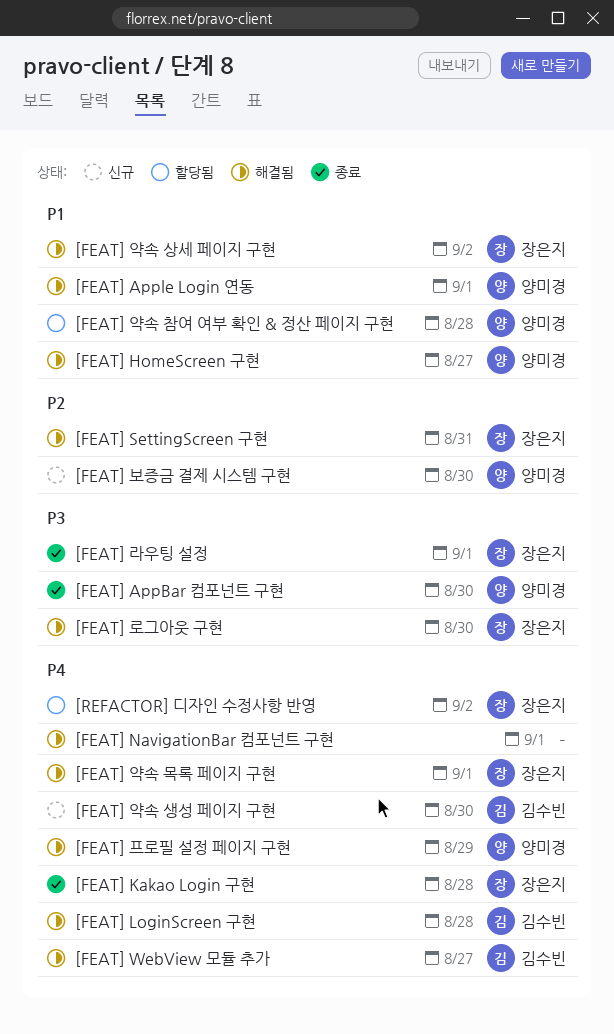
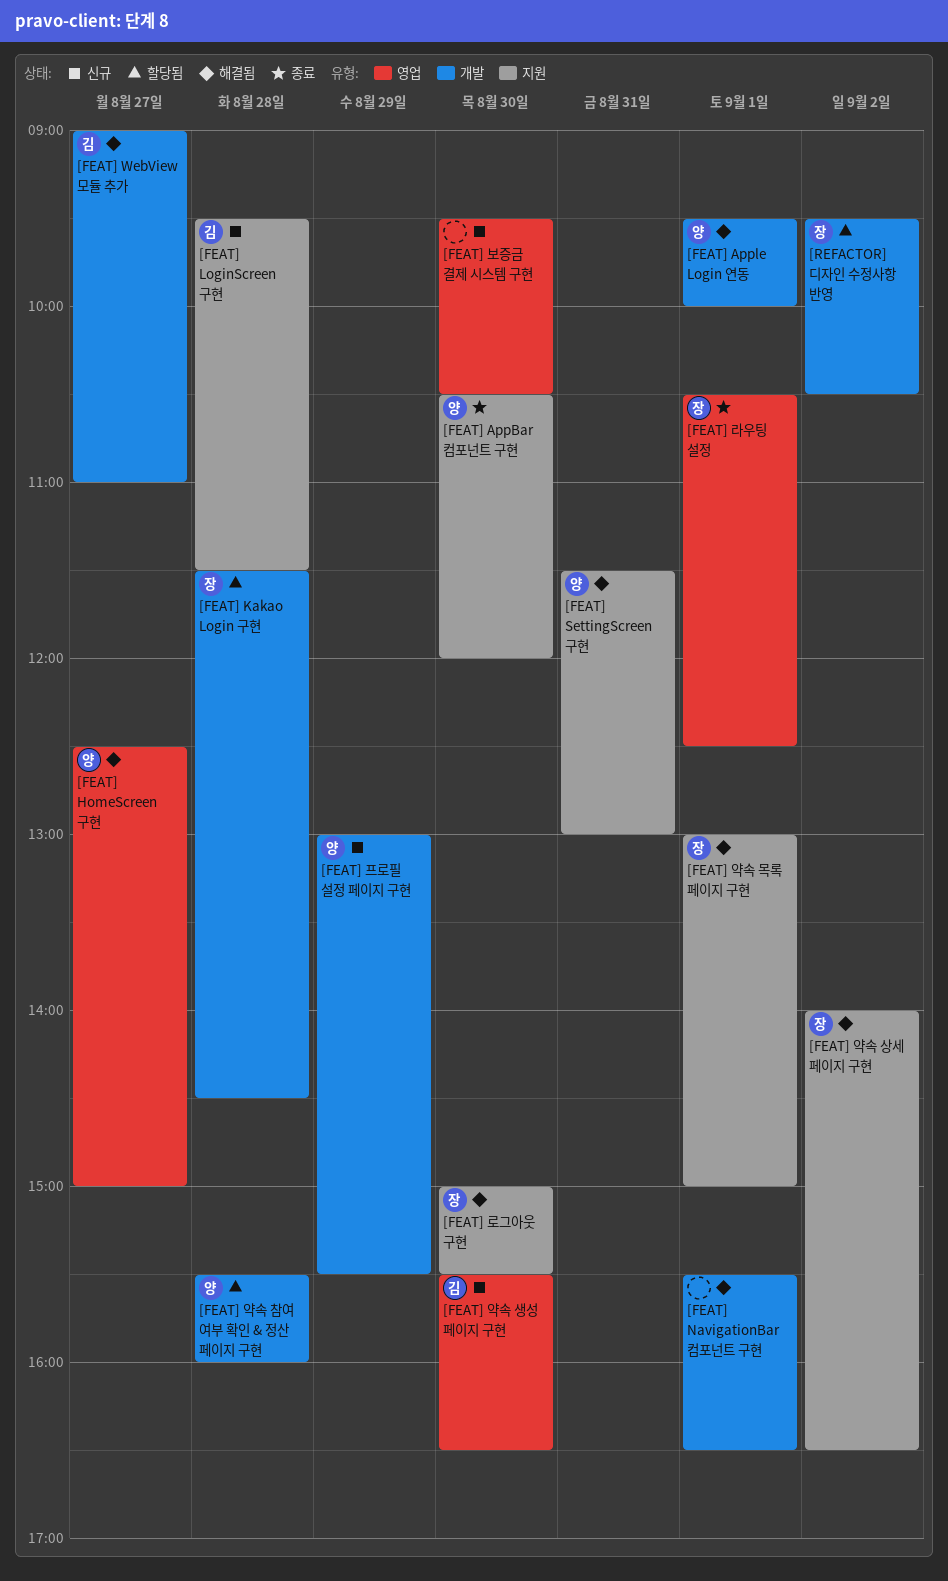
[FEAT] Kakao Login 구현, status: 종료 -> 할당됨
[FEAT] LoginScreen 구현, status: 해결됨 -> 신규
[FEAT] SettingScreen 구현, owner: 장은지 -> 양미경
[FEAT] 보증금 결제 시스템 구현, owner: 양미경 -> none
[FEAT] 프로필 설정 페이지 구현, status: 해결됨 -> 신규

